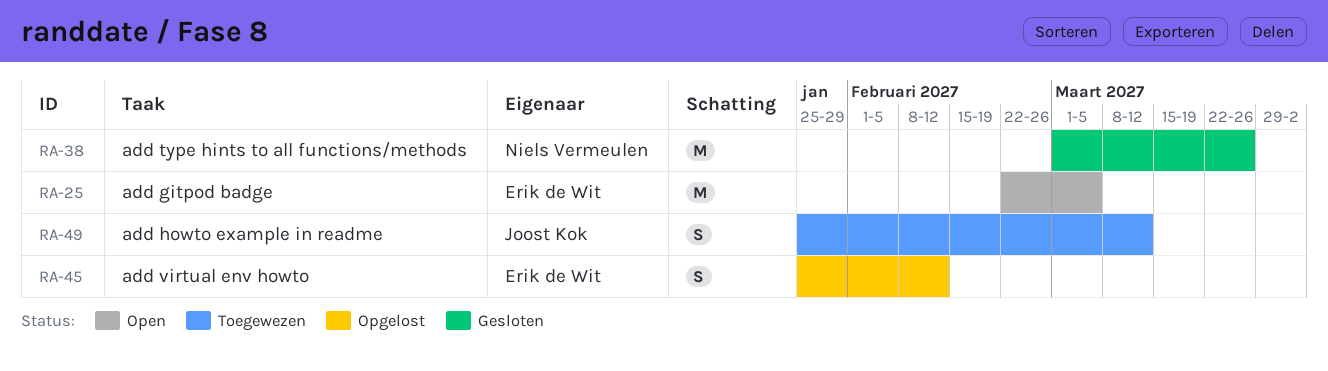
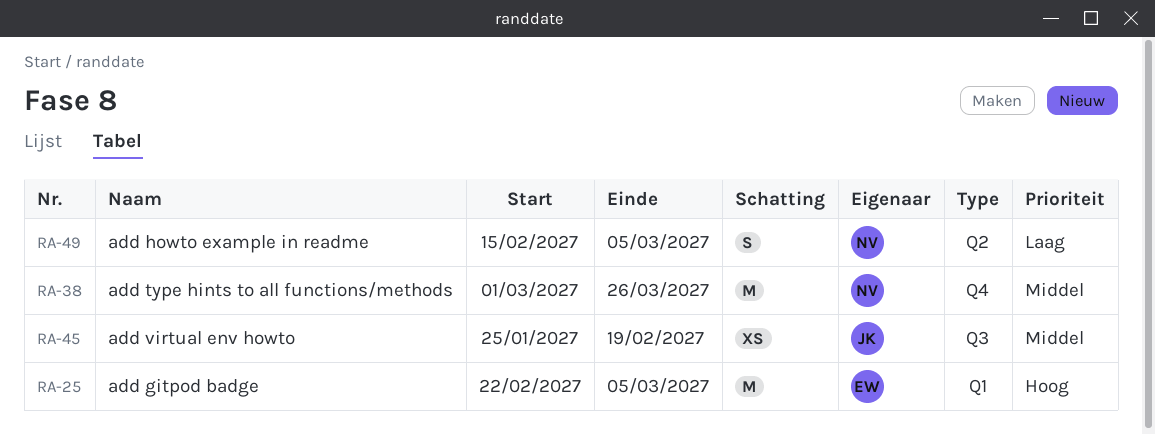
RA-45, owner: Erik de Wit -> Joost Kok
RA-45, estimate: S -> XS
RA-45, due: Feb 12 -> Feb 19
RA-49, owner: Joost Kok -> Niels Vermeulen
RA-49, start: Jan 25 -> Feb 15
RA-49, due: Mar 12 -> Mar 5

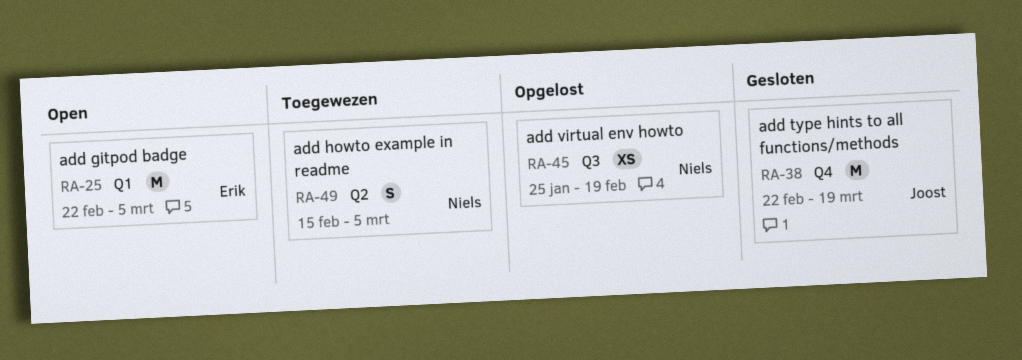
RA-38, owner: Niels -> Joost
RA-38, start: Mar 1 -> Feb 22
RA-38, due: Mar 26 -> Mar 19
RA-45, owner: Joost -> Niels

